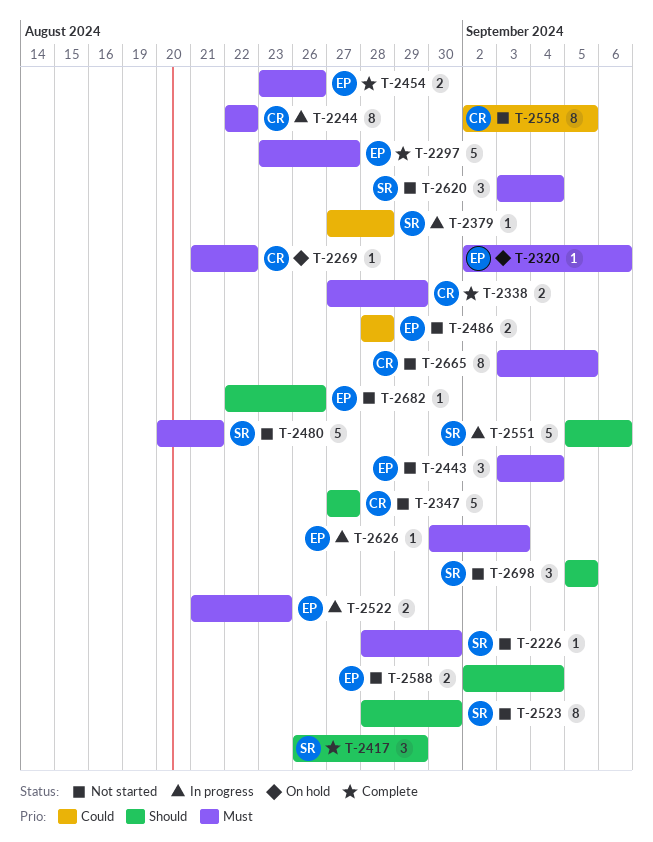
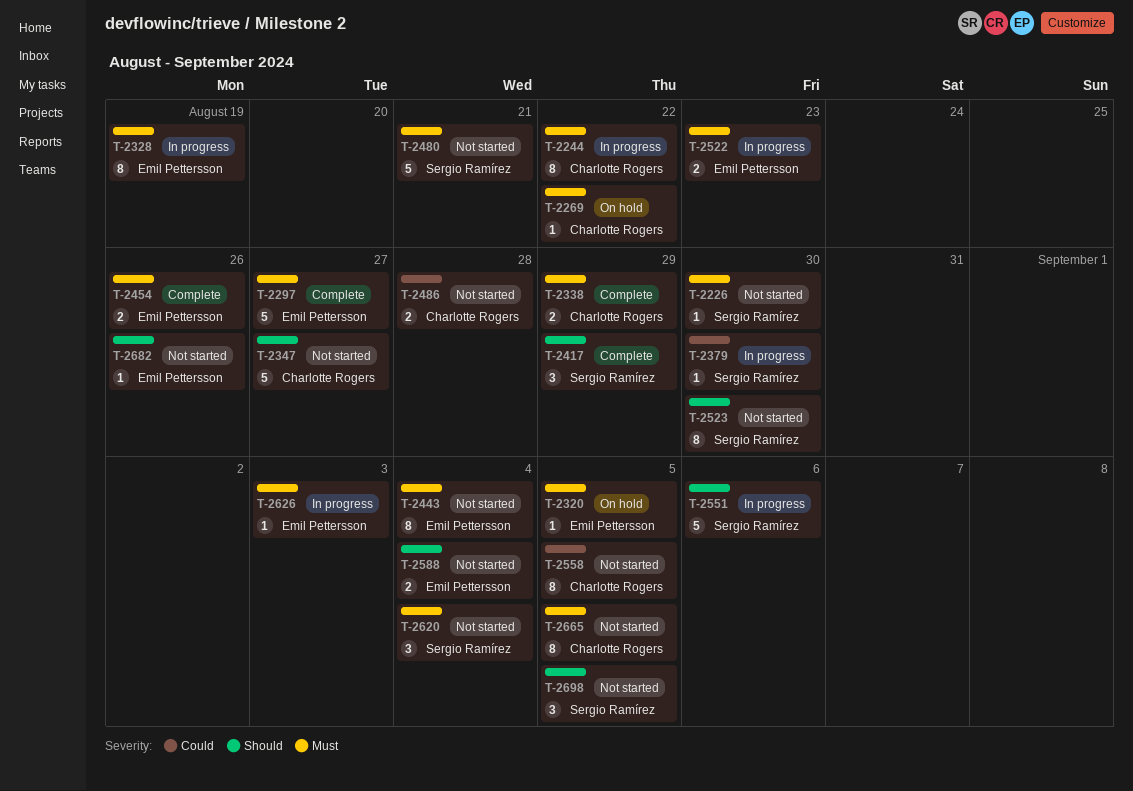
T-2320, due: Sep 6 -> Sep 5
T-2328: none -> present
T-2379, due: Aug 28 -> Aug 30
T-2443, estimate: 3 -> 8
T-2486, owner: Emil Pettersson -> Charlotte Rogers

